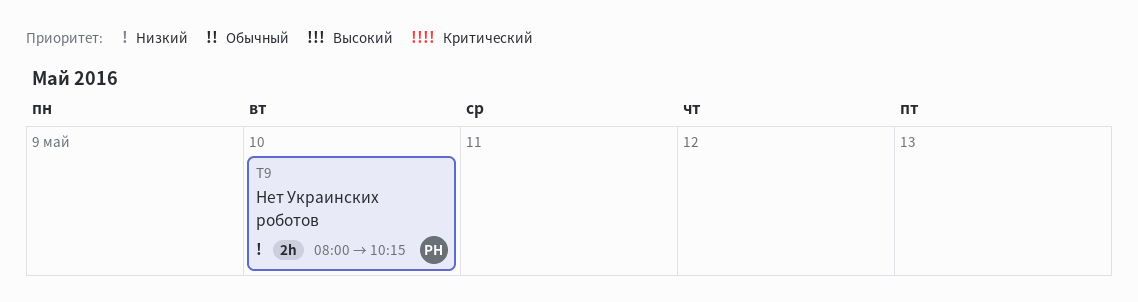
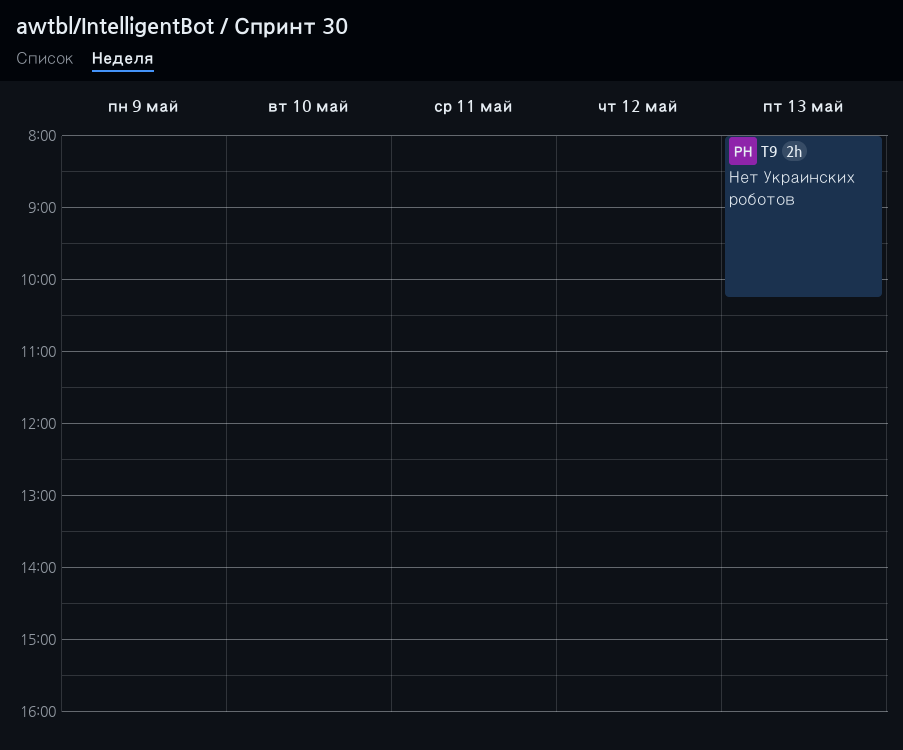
T9, day: May 10 -> May 13

